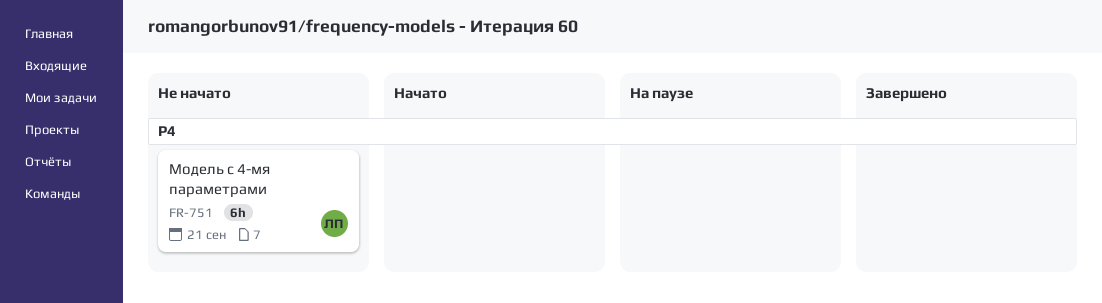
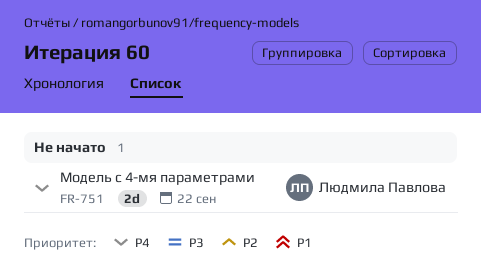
FR-751, estimate: 6h -> 2d
FR-751, due: Sep 21 -> Sep 22

